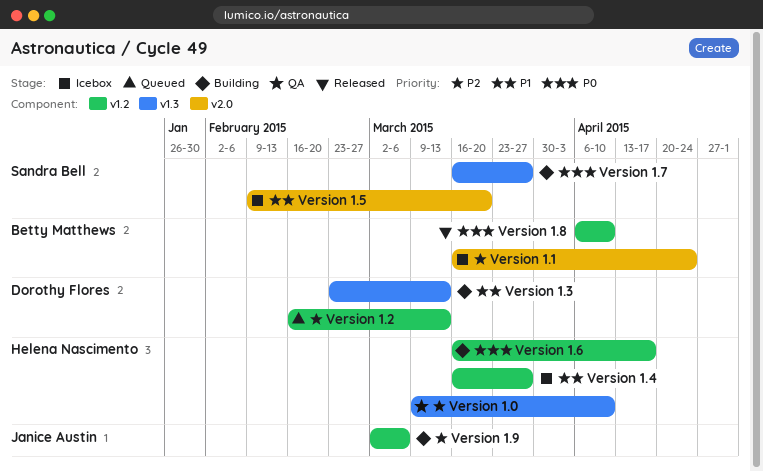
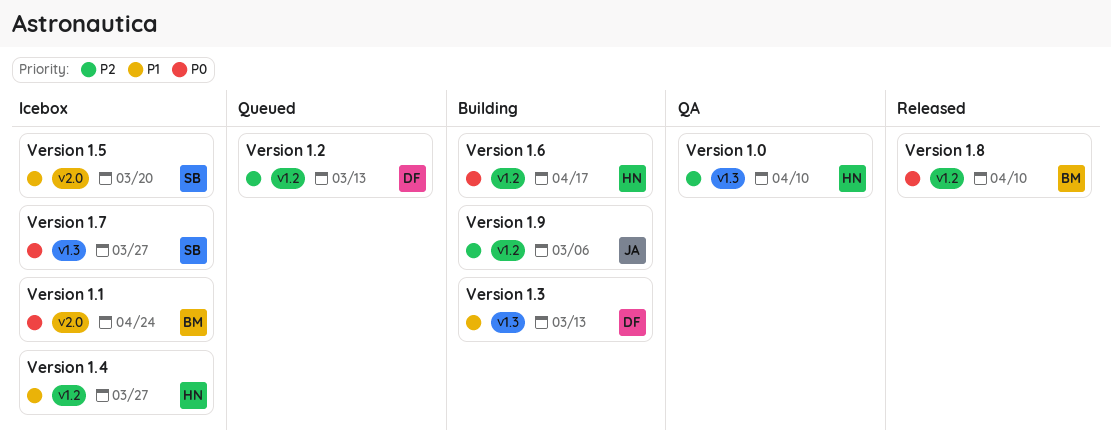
Version 1.1, priority: P2 -> P0
Version 1.7, status: Building -> Icebox

